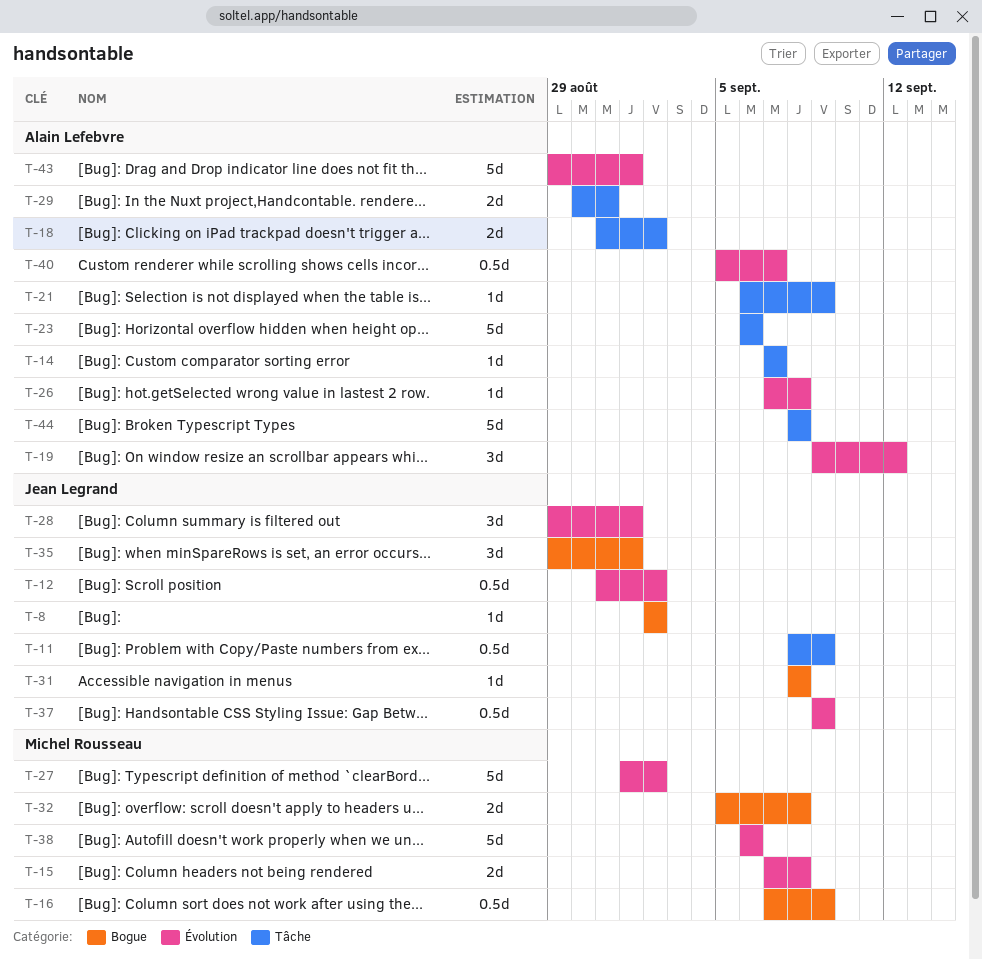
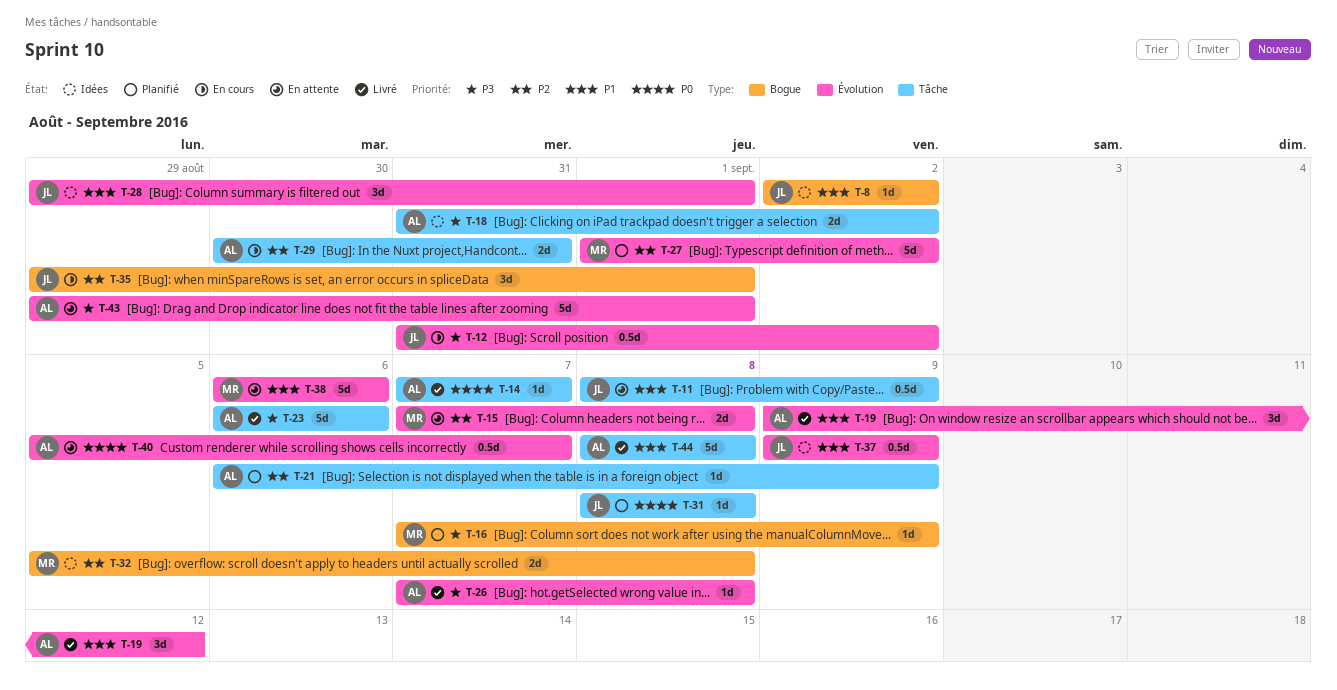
T-16, estimate: 0.5d -> 1d
T-31, label: Bogue -> Tâche

